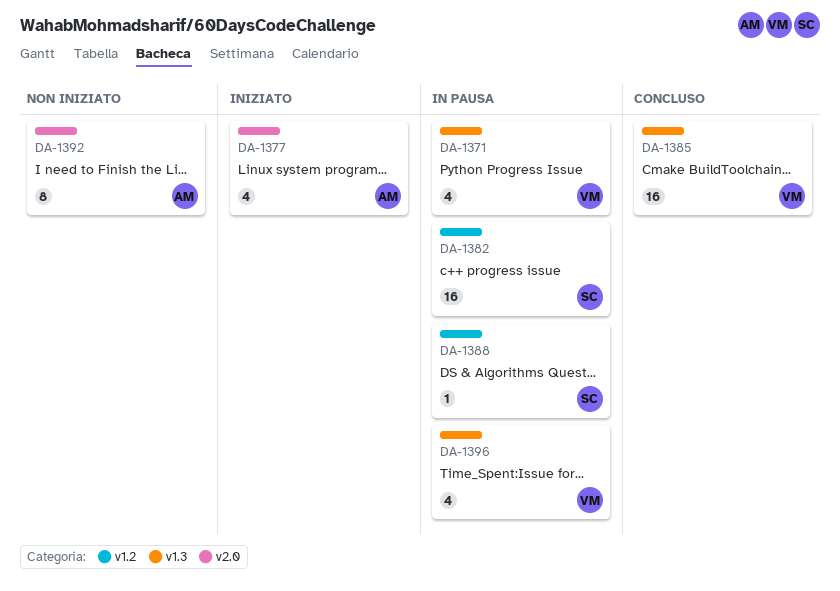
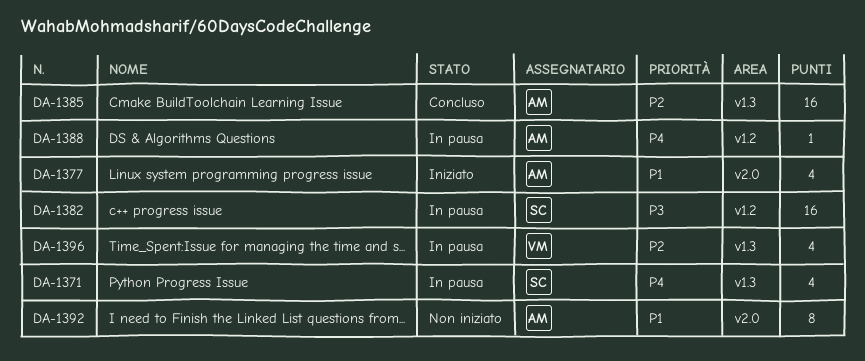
DA-1371, owner: VM -> SC
DA-1385, owner: VM -> AM
DA-1388, owner: SC -> AM

